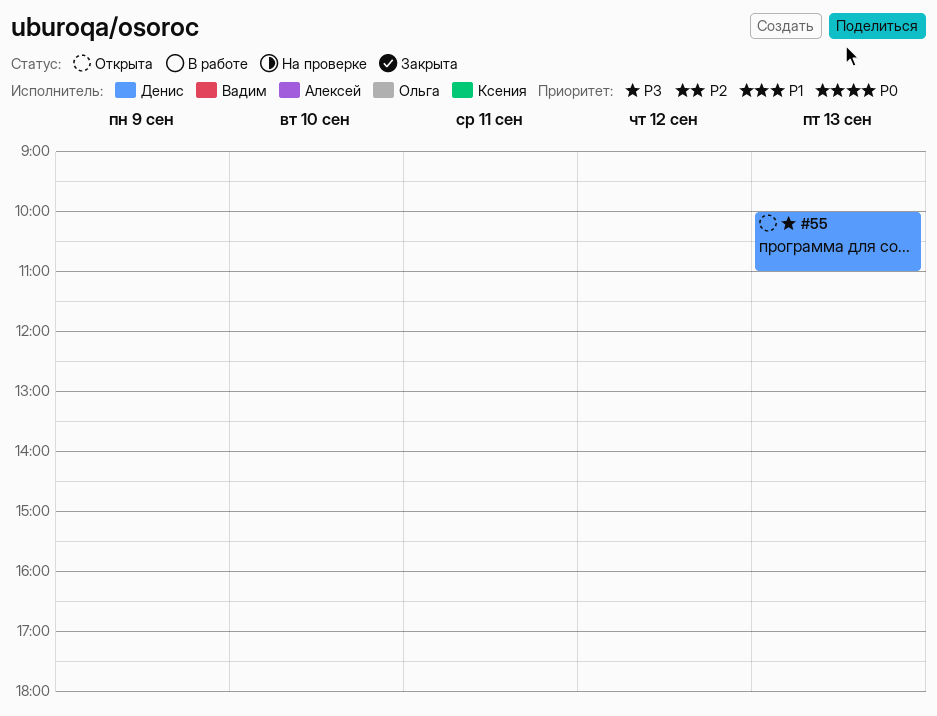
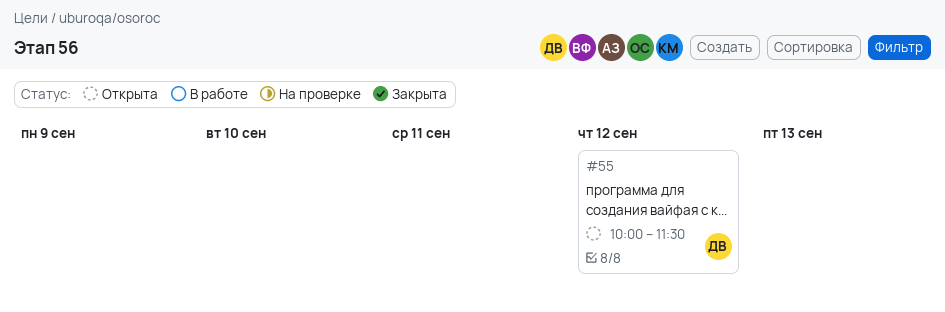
#55, day: Sep 13 -> Sep 12
#55, ends: 11:00 -> 11:30

